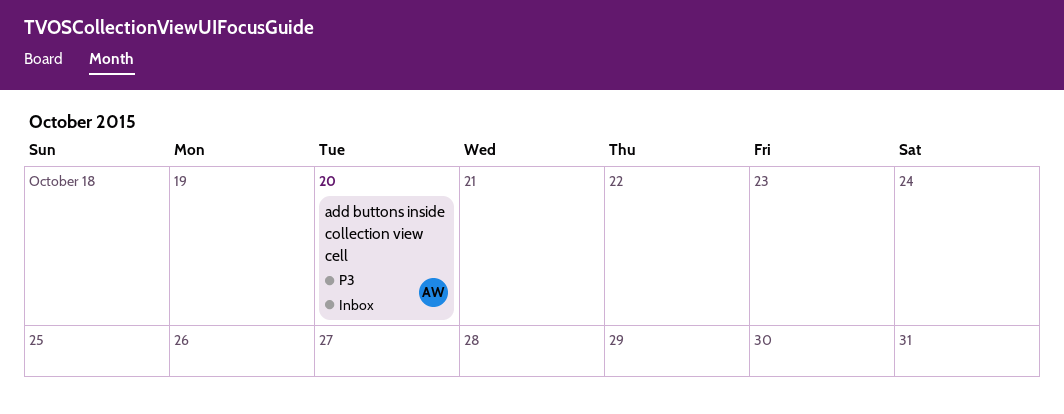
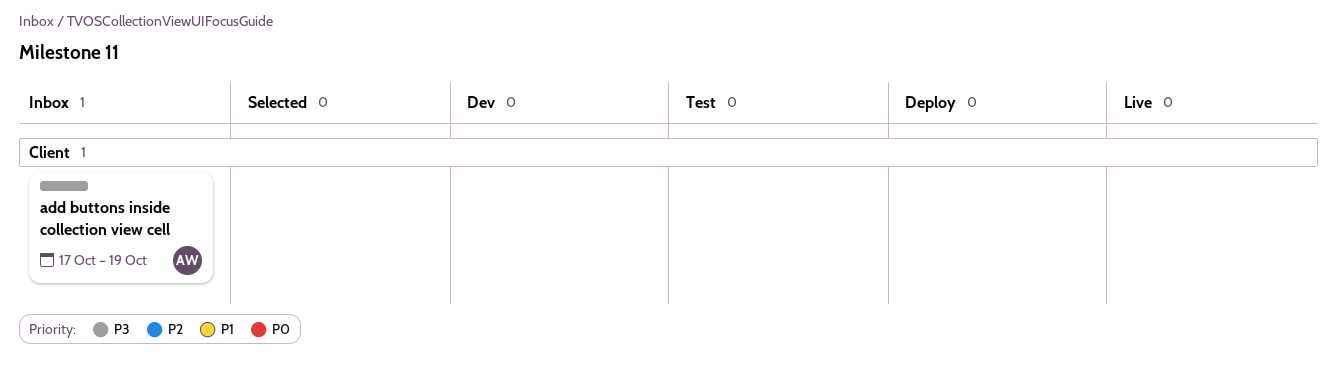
add buttons inside collection view cell, due: Oct 20 -> Oct 19

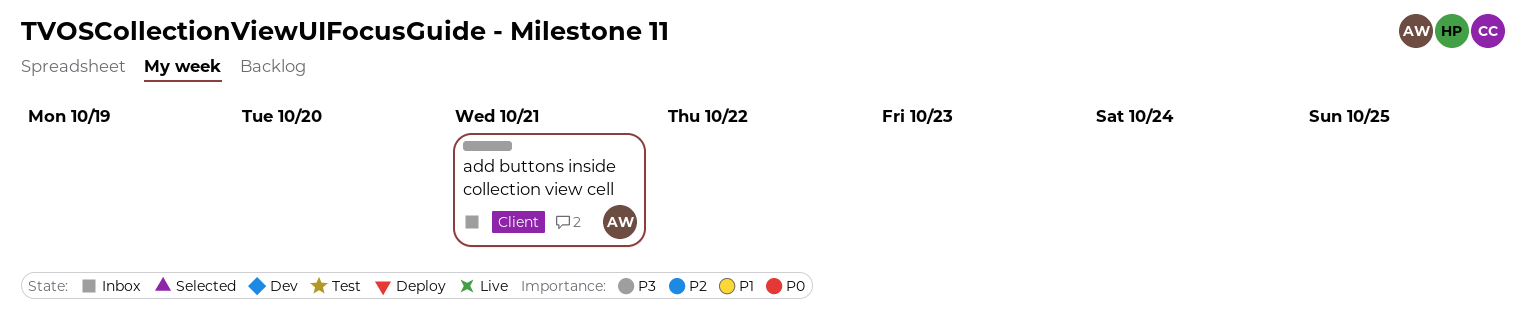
add buttons inside collection view cell, due: Oct 19 -> Oct 21

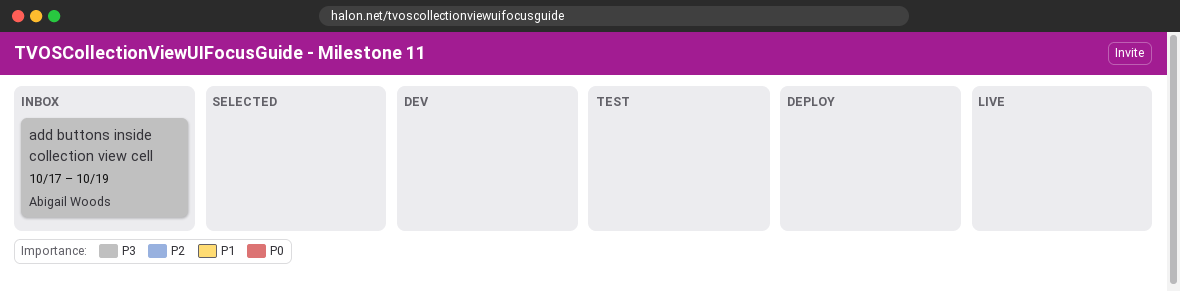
add buttons inside collection view cell, due: Oct 21 -> Oct 19

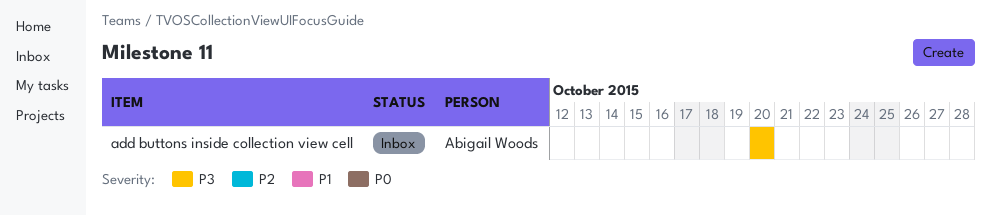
add buttons inside collection view cell, start: Oct 17 -> Oct 20
add buttons inside collection view cell, due: Oct 19 -> Oct 20

